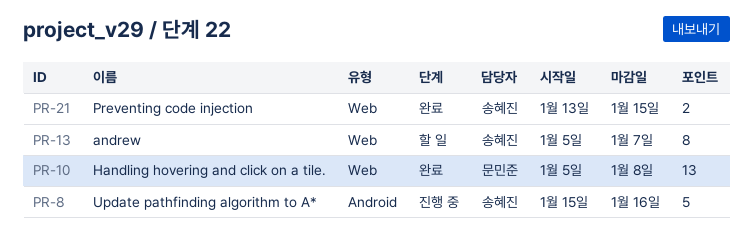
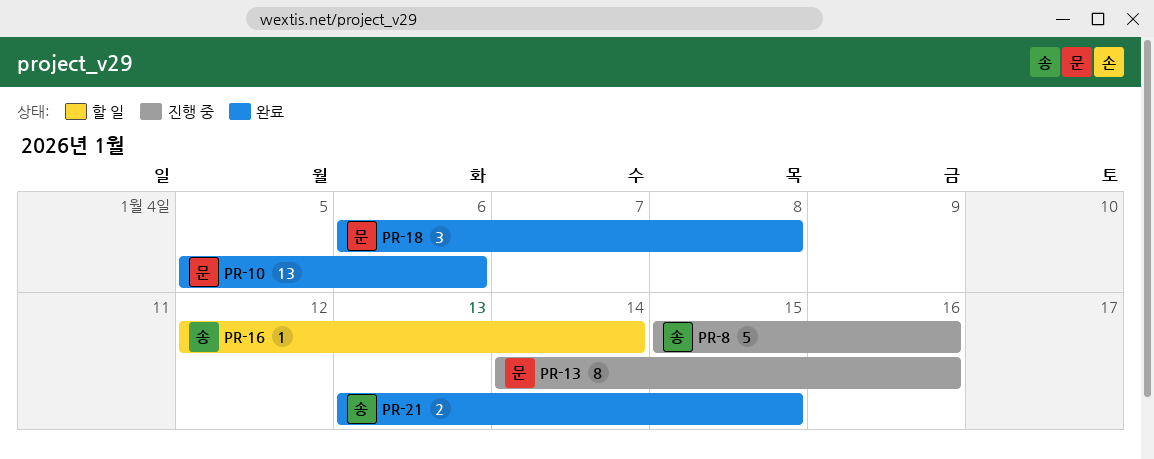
PR-10, due: Jan 8 -> Jan 6
PR-13, status: 할 일 -> 진행 중
PR-13, owner: 송혜진 -> 문민준
PR-13, start: Jan 5 -> Jan 14
PR-13, due: Jan 7 -> Jan 16
PR-16: none -> present
PR-18: none -> present

